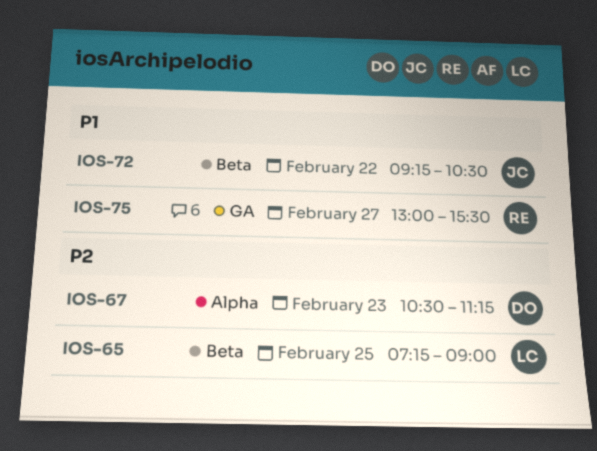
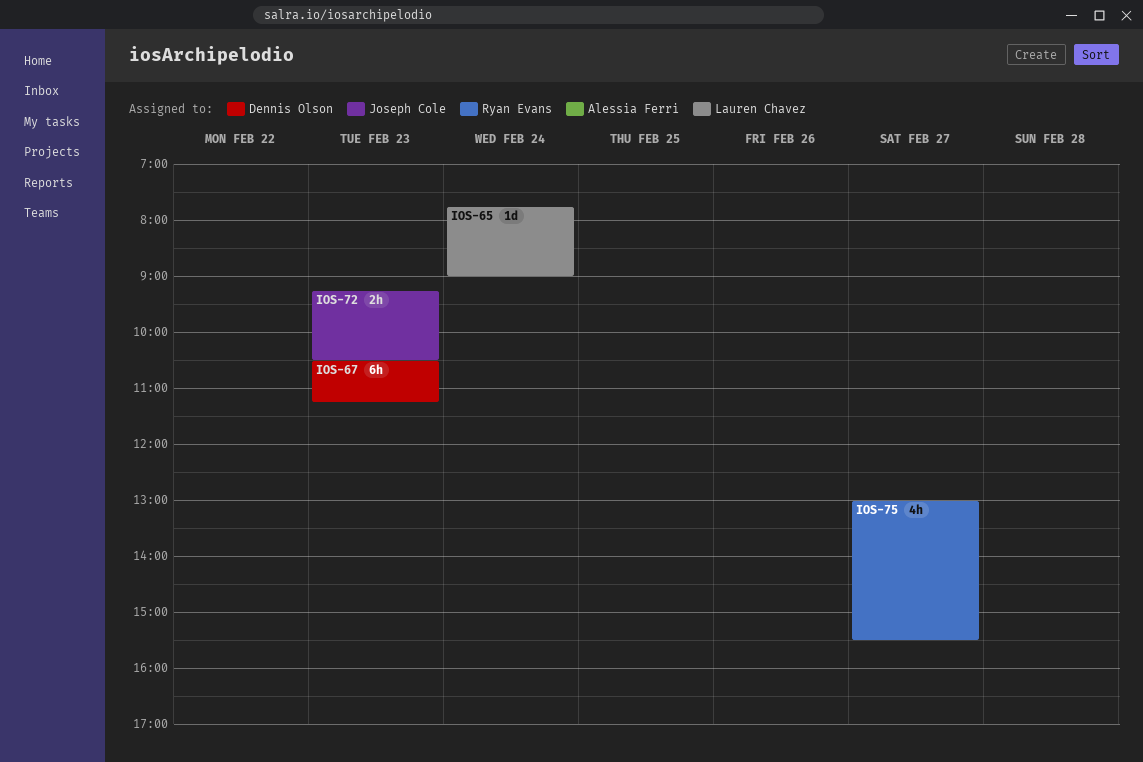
IOS-65, day: Feb 25 -> Feb 24
IOS-65, begins: 07:15 -> 07:45
IOS-72, day: Feb 22 -> Feb 23

